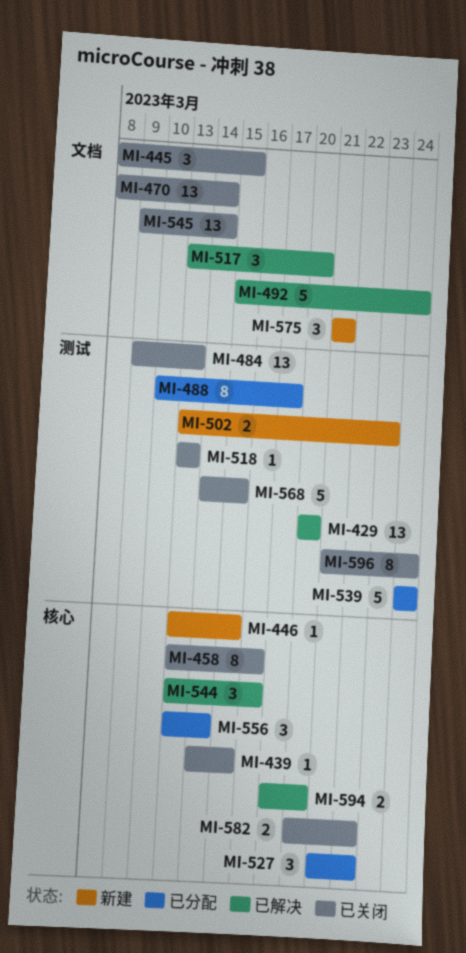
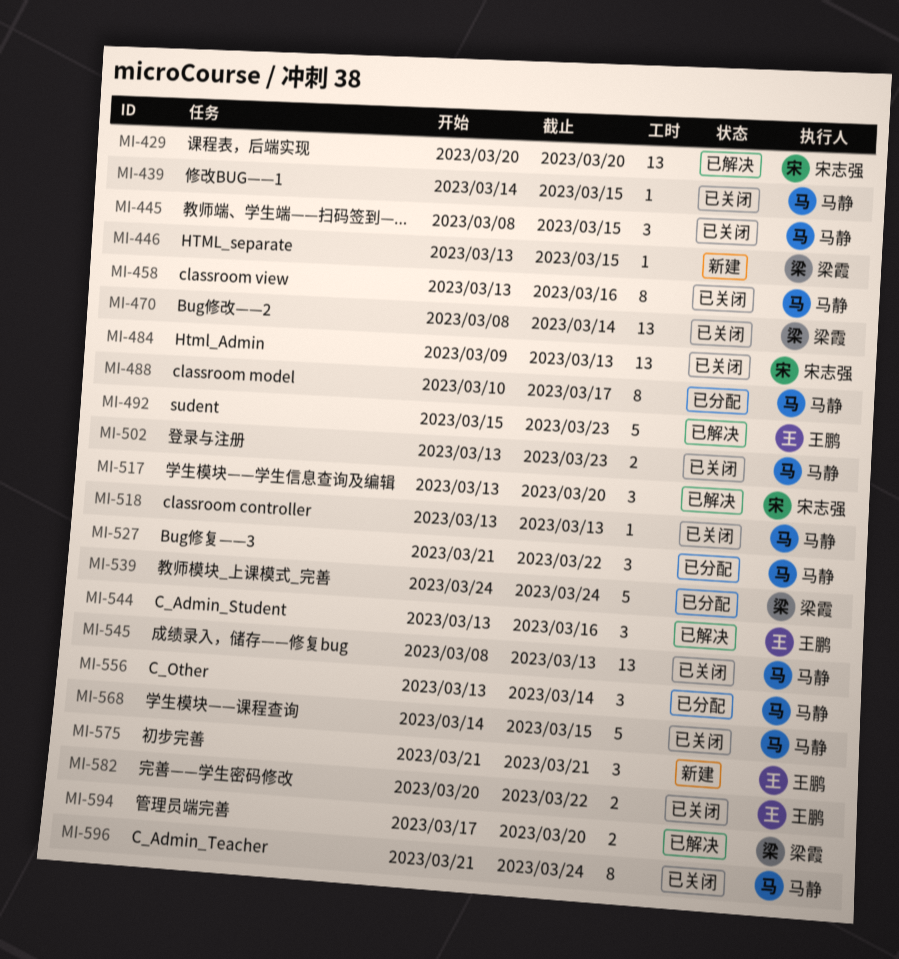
MI-492, due: Mar 24 -> Mar 23
MI-502, status: 新建 -> 已关闭
MI-545, start: Mar 9 -> Mar 8
MI-545, due: Mar 14 -> Mar 13

